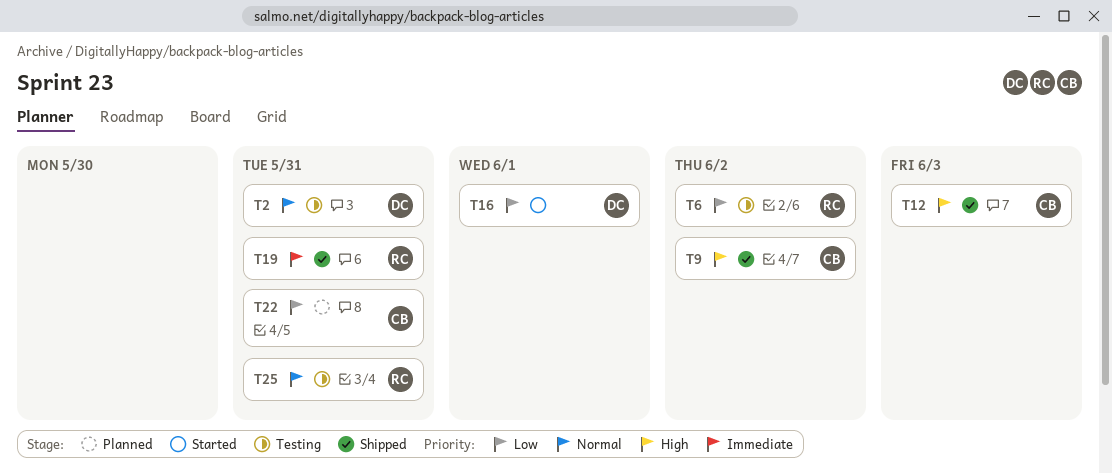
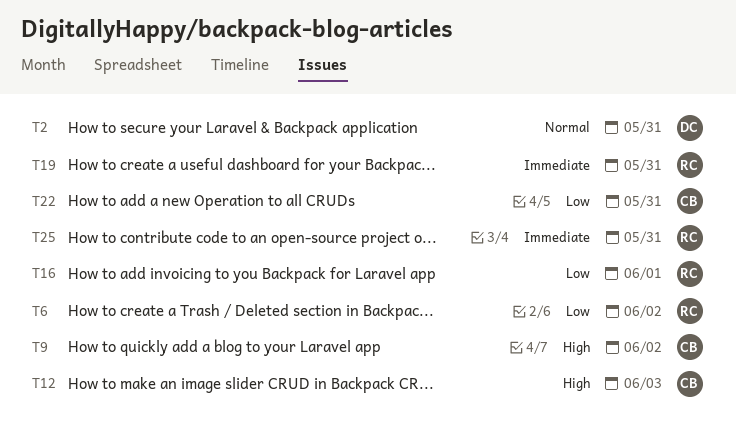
T16, owner: DC -> RC
T25, priority: Normal -> Immediate

